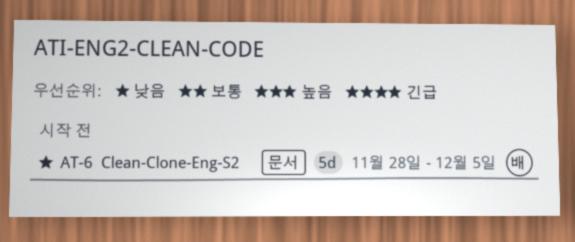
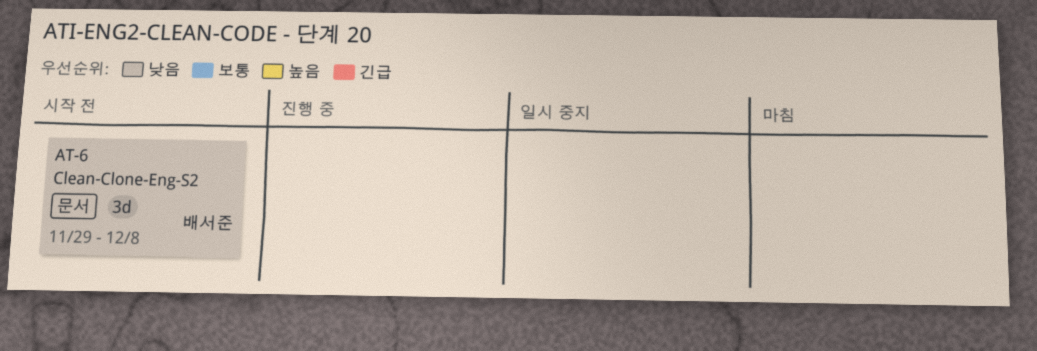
AT-6, estimate: 5d -> 3d
AT-6, start: Nov 28 -> Nov 29
AT-6, due: Dec 5 -> Dec 8

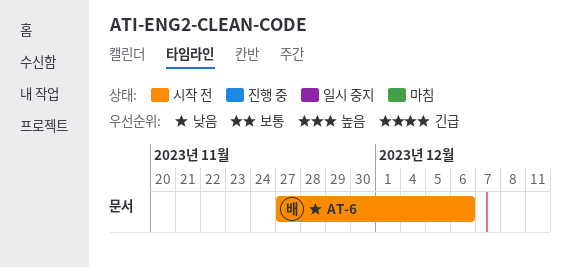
AT-6, start: Nov 29 -> Nov 27
AT-6, due: Dec 8 -> Dec 6

